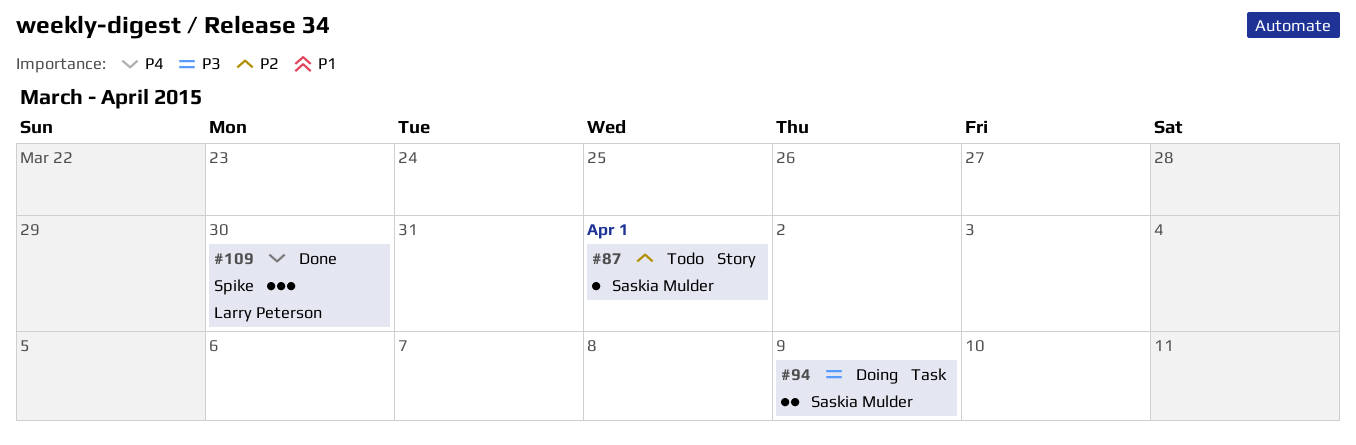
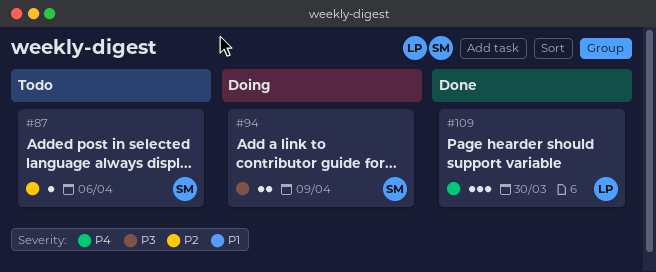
#87, due: Apr 1 -> Apr 6

